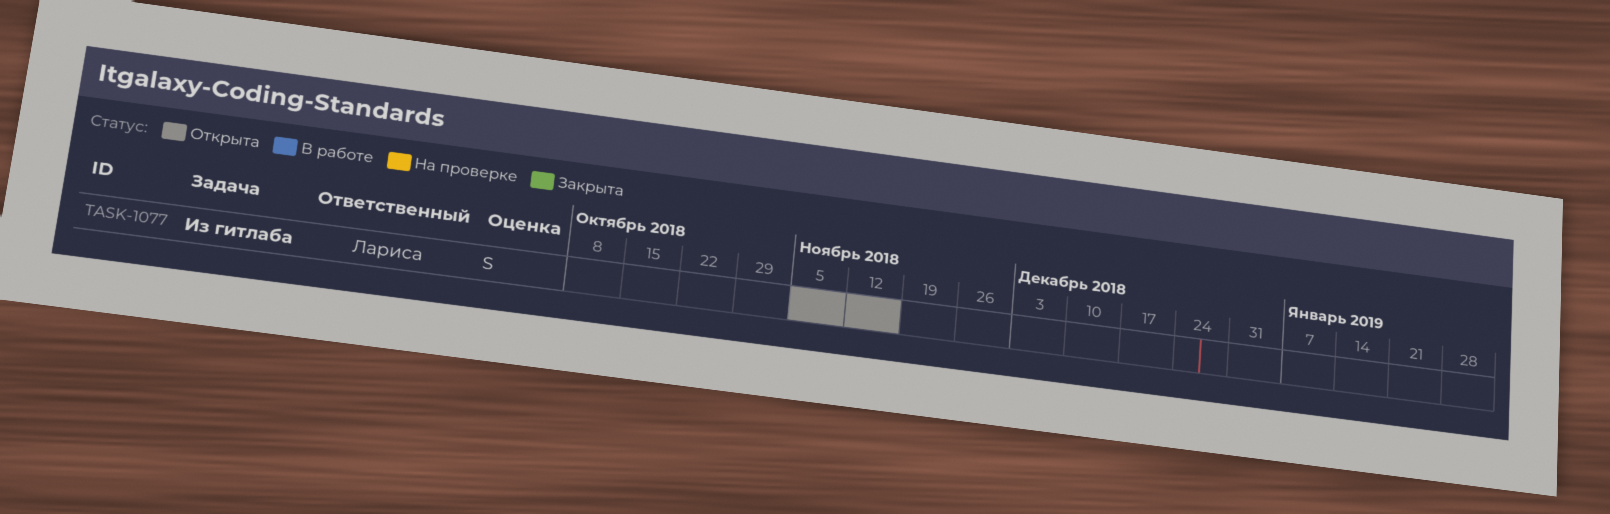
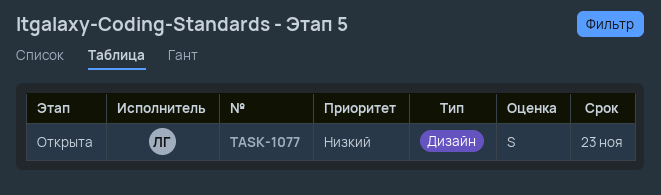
TASK-1077, due: Nov 16 -> Nov 23

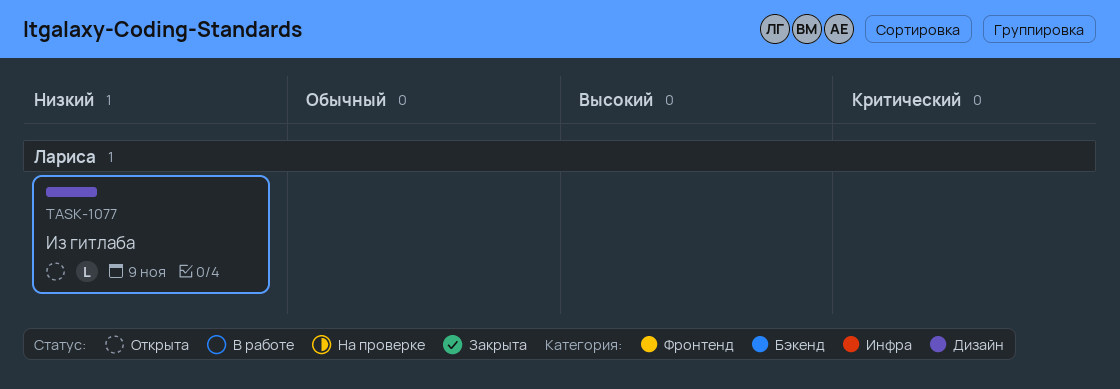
TASK-1077, estimate: S -> L
TASK-1077, due: Nov 23 -> Nov 9

